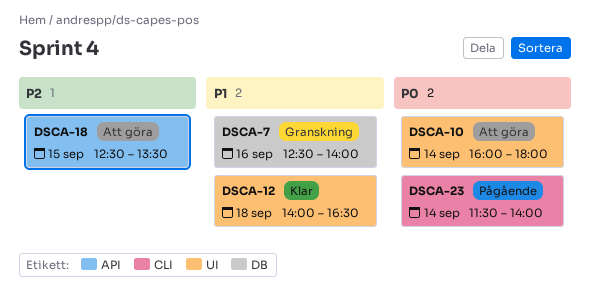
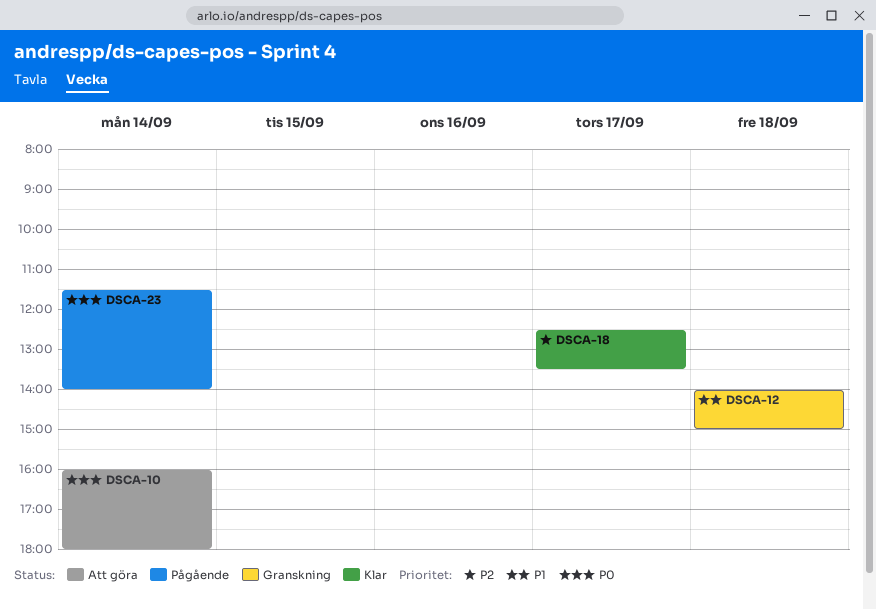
DSCA-7: present -> none
DSCA-12, status: Klar -> Granskning
DSCA-12, ends: 16:30 -> 15:00
DSCA-18, status: Att göra -> Klar
DSCA-18, day: Sep 15 -> Sep 17

